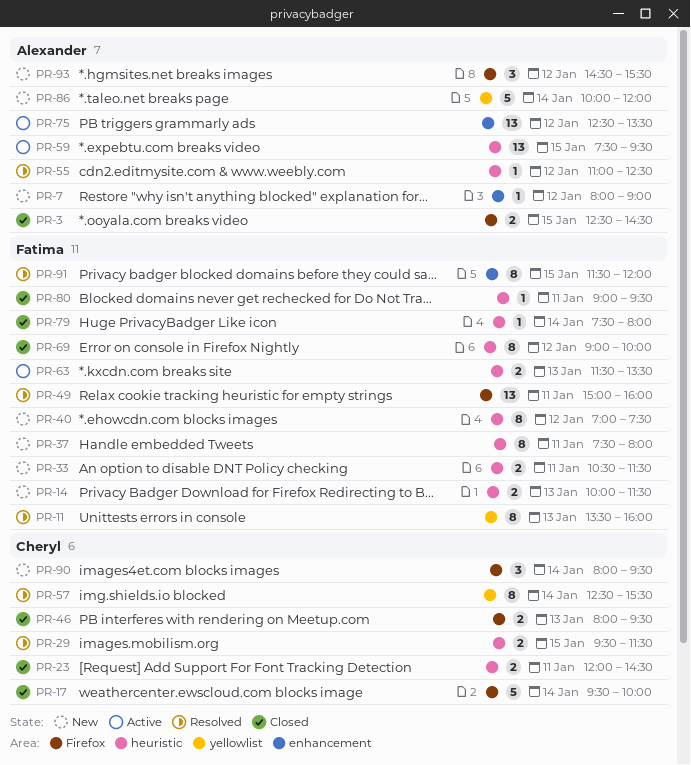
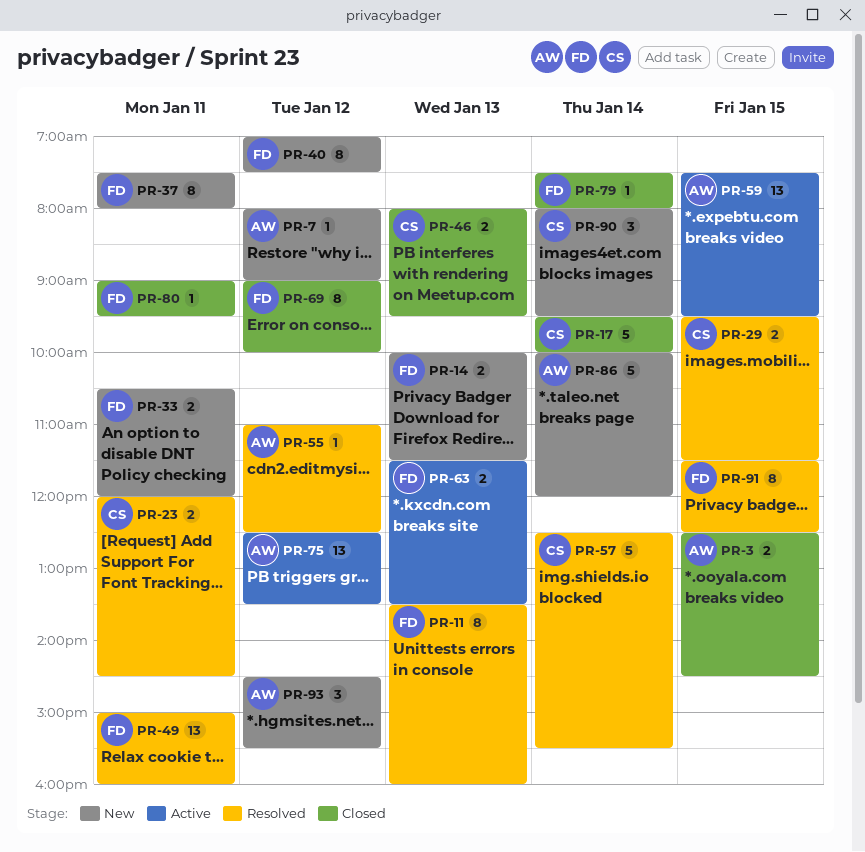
PR-23, status: Closed -> Resolved
PR-33, ends: 11:30 -> 12:00
PR-57, estimate: 8 -> 5
PR-91, ends: 12:00 -> 12:30

